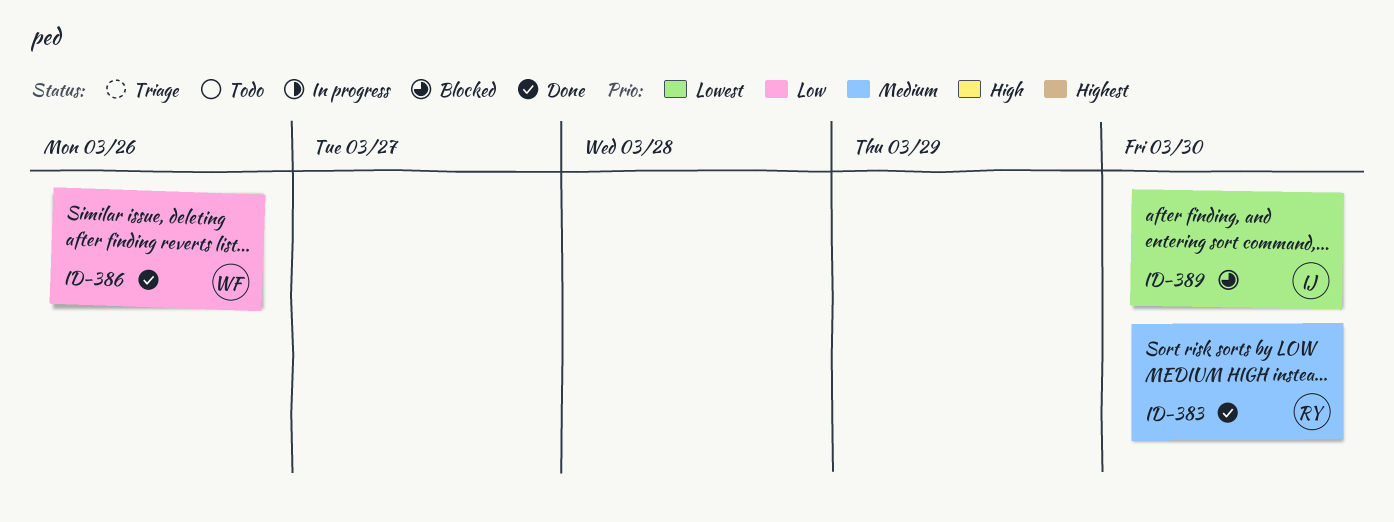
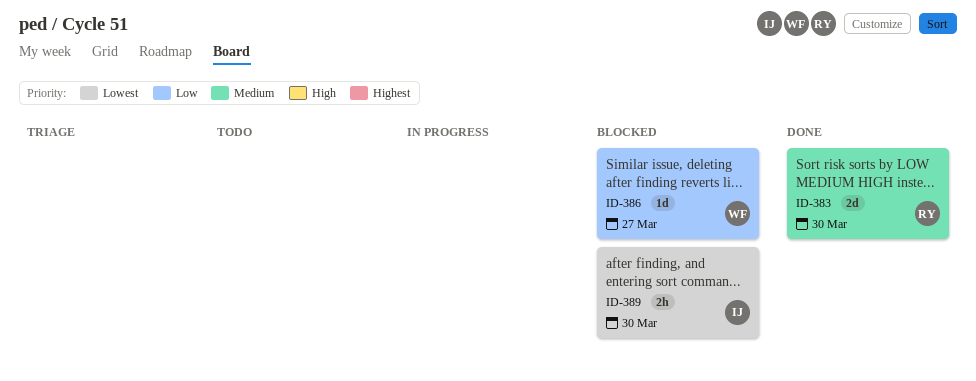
ID-386, status: Done -> Blocked
ID-386, due: Mar 26 -> Mar 27

